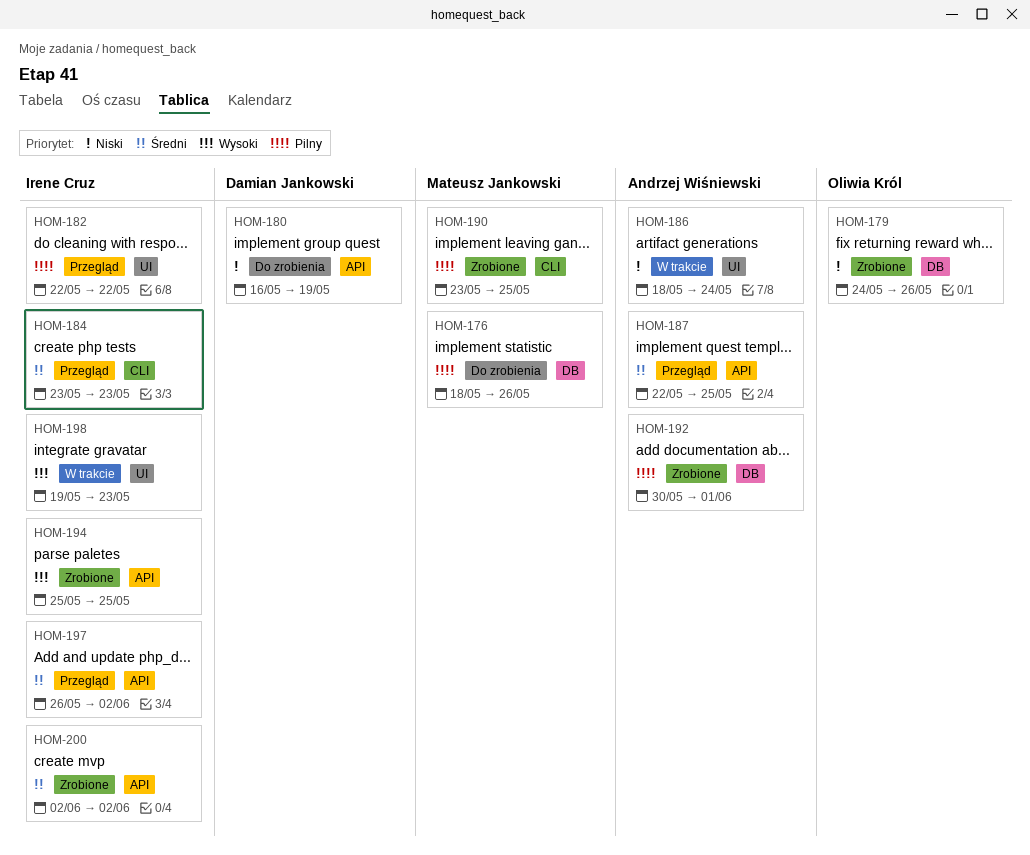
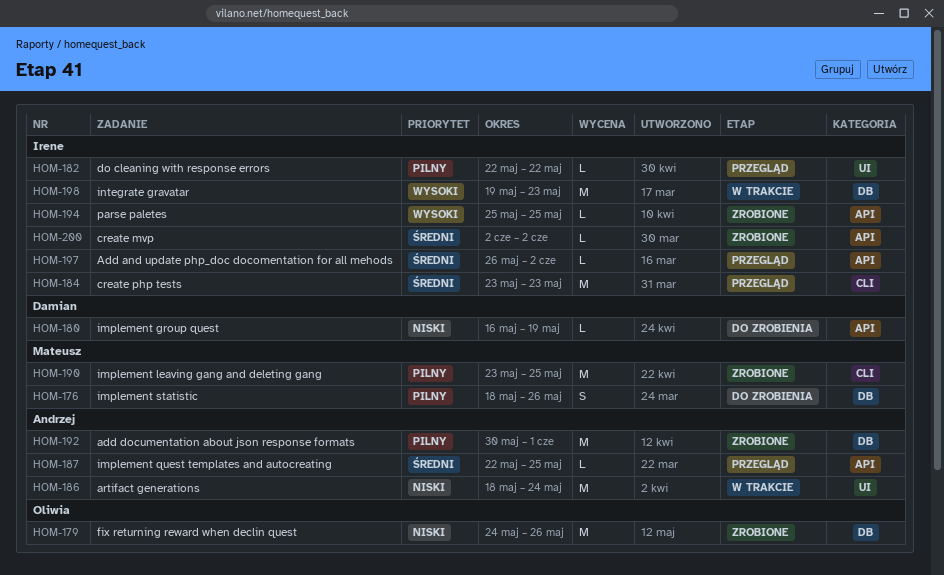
HOM-198, label: UI -> DB

